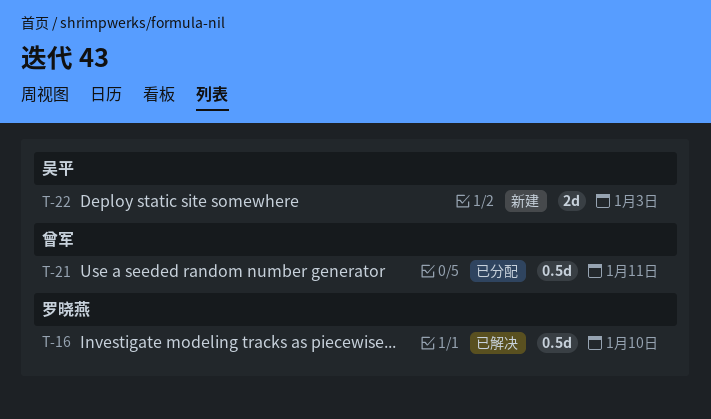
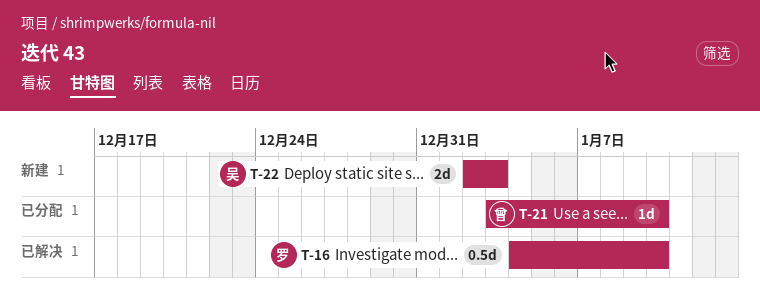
T-21, estimate: 0.5d -> 1d
T-21, due: Jan 11 -> Jan 10

